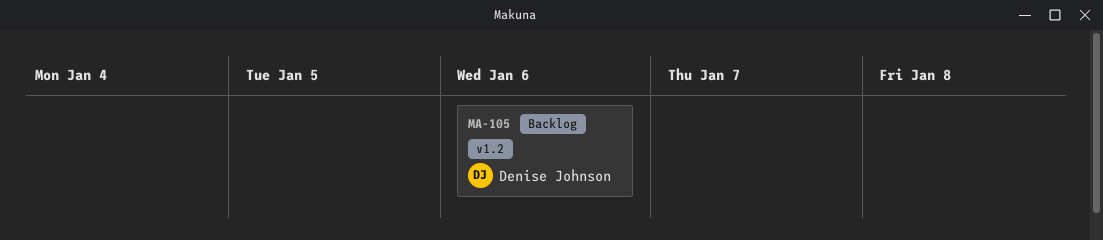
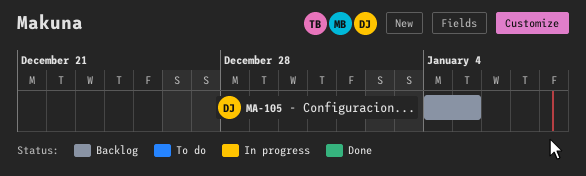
MA-105, due: Jan 6 -> Jan 5

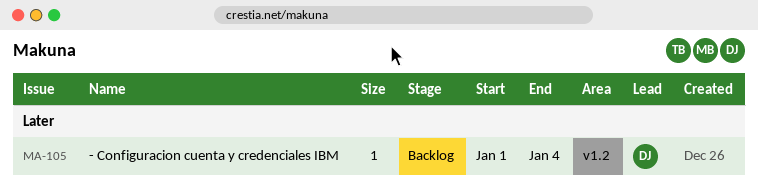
MA-105, start: Jan 4 -> Jan 1
MA-105, due: Jan 5 -> Jan 4

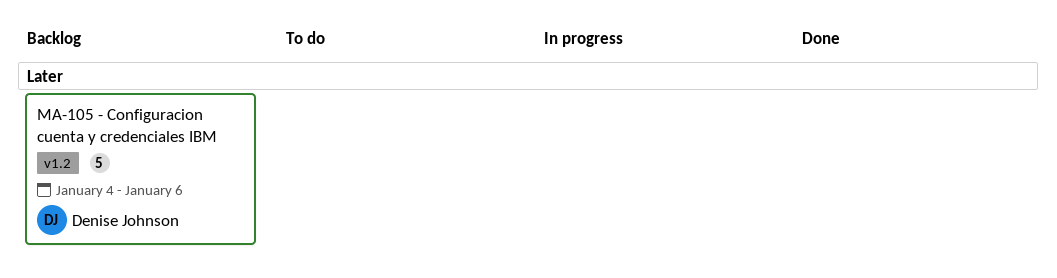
MA-105, estimate: 1 -> 5
MA-105, start: Jan 1 -> Jan 4
MA-105, due: Jan 4 -> Jan 6

